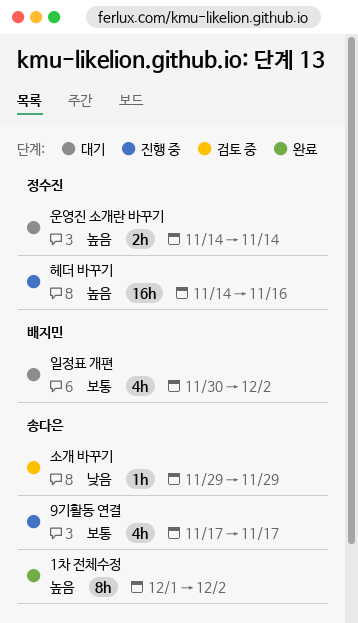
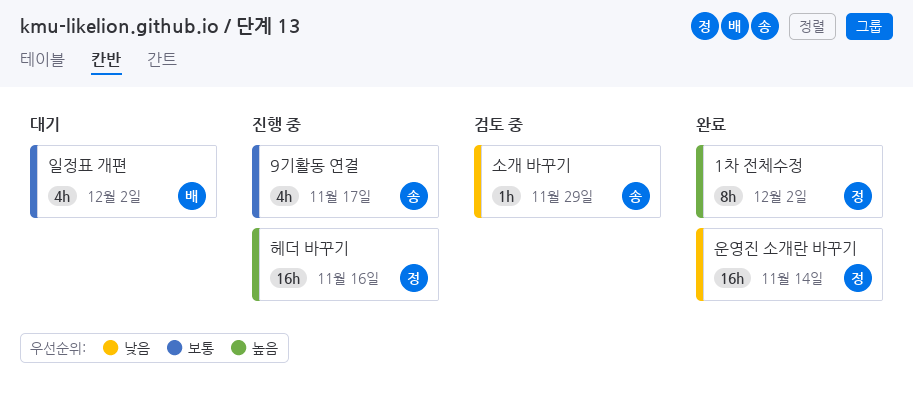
1차 전체수정, owner: 송다은 -> 정수진
운영진 소개란 바꾸기, status: 대기 -> 완료
운영진 소개란 바꾸기, priority: 높음 -> 낮음
운영진 소개란 바꾸기, estimate: 2h -> 16h

